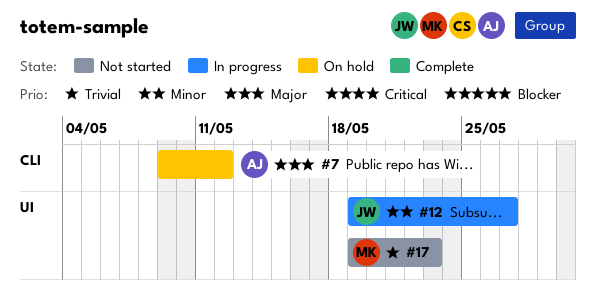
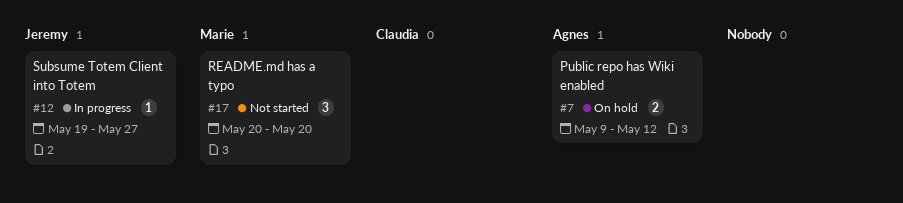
#17, start: May 19 -> May 20
#17, due: May 23 -> May 20

